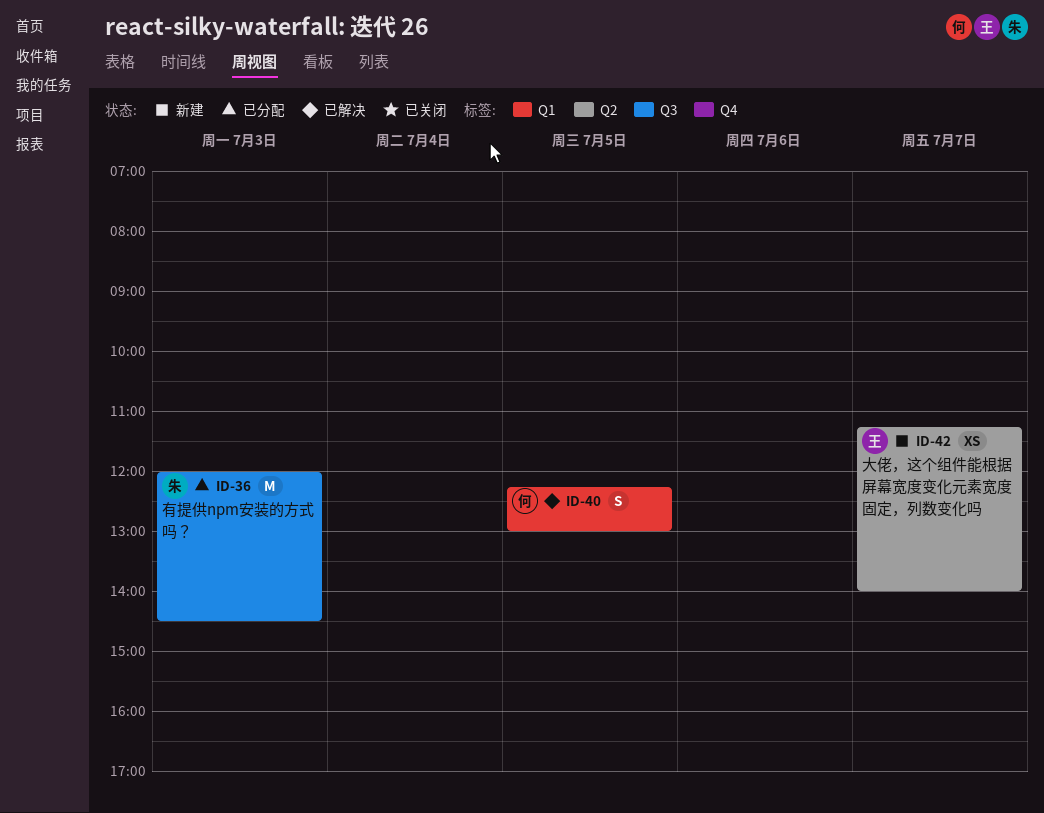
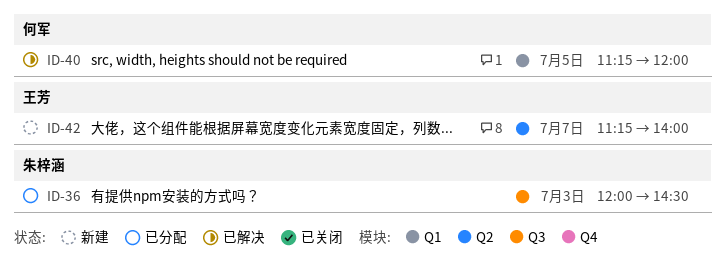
ID-40, begins: 12:15 -> 11:15
ID-40, ends: 13:00 -> 12:00

